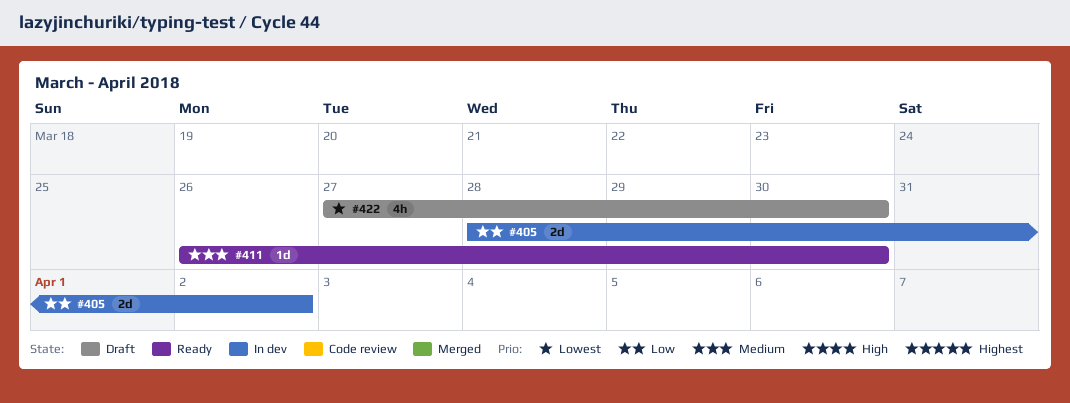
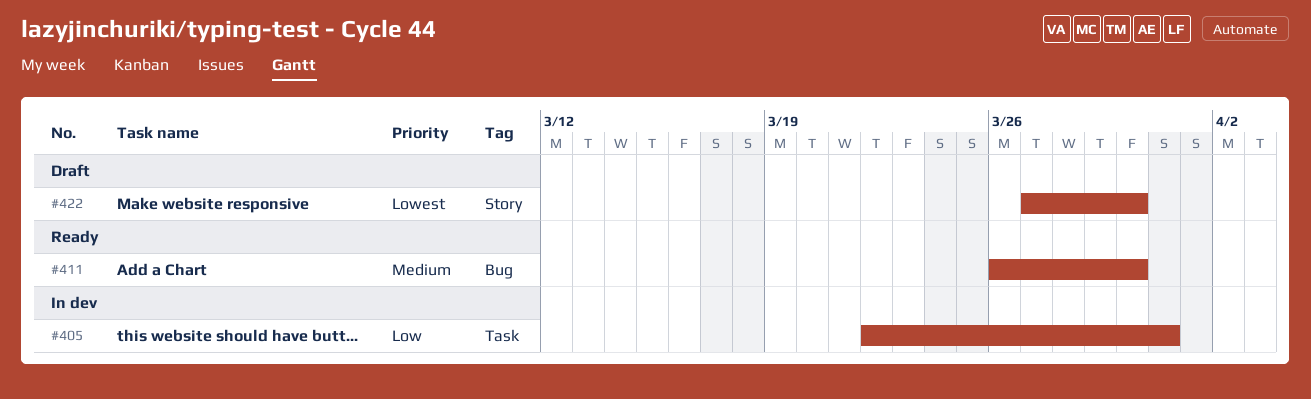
#405, start: Mar 28 -> Mar 22
#405, due: Apr 2 -> Mar 31

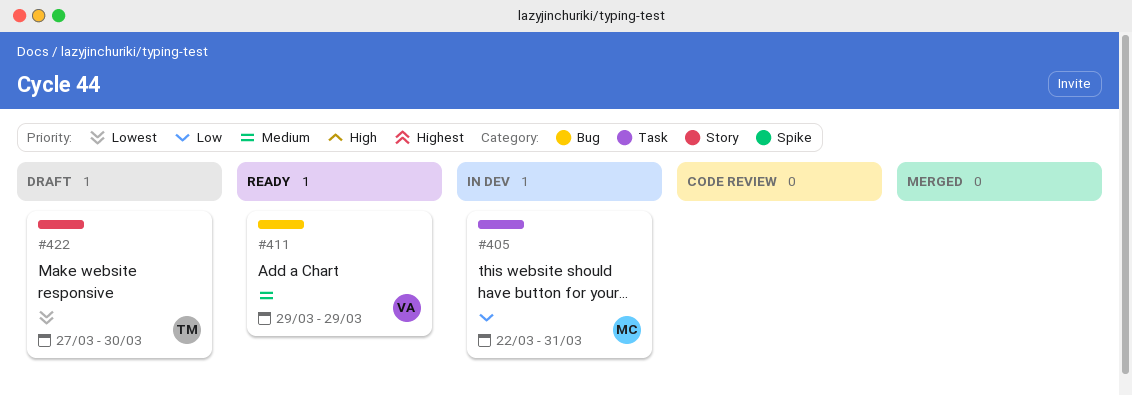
#411, start: Mar 26 -> Mar 29
#411, due: Mar 30 -> Mar 29

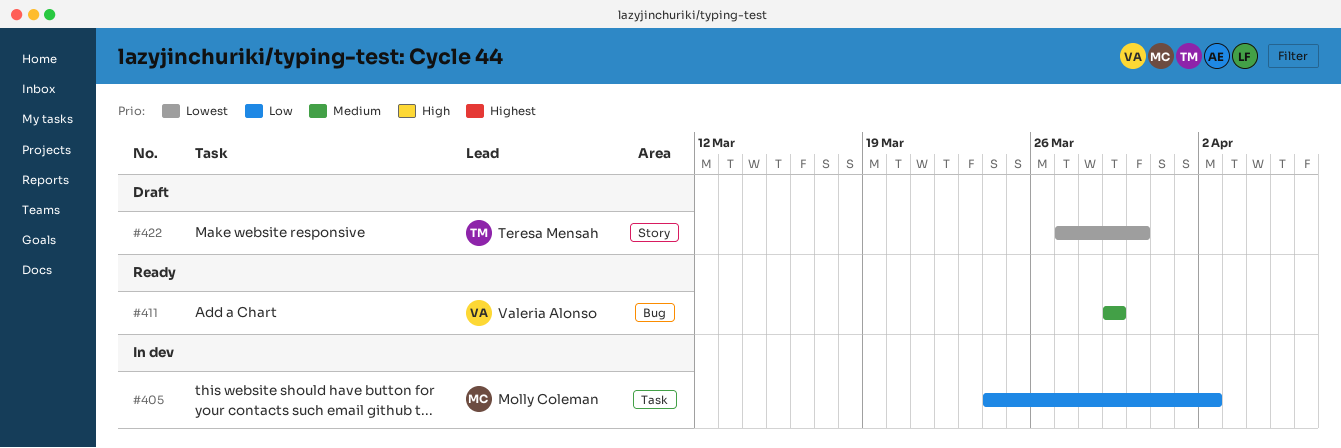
#405, start: Mar 22 -> Mar 24
#405, due: Mar 31 -> Apr 2

